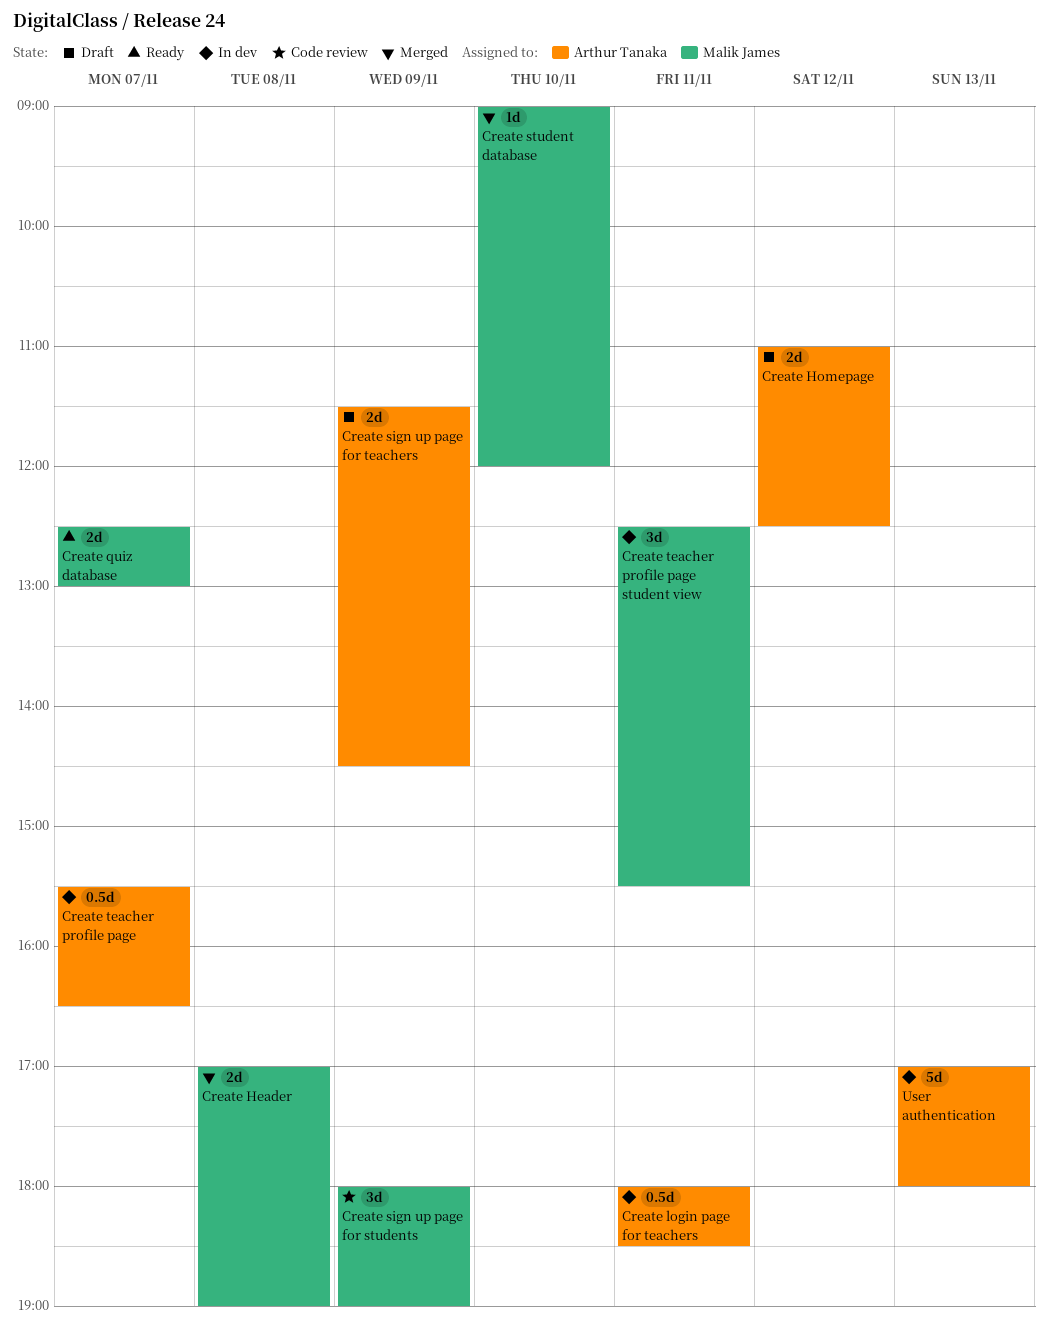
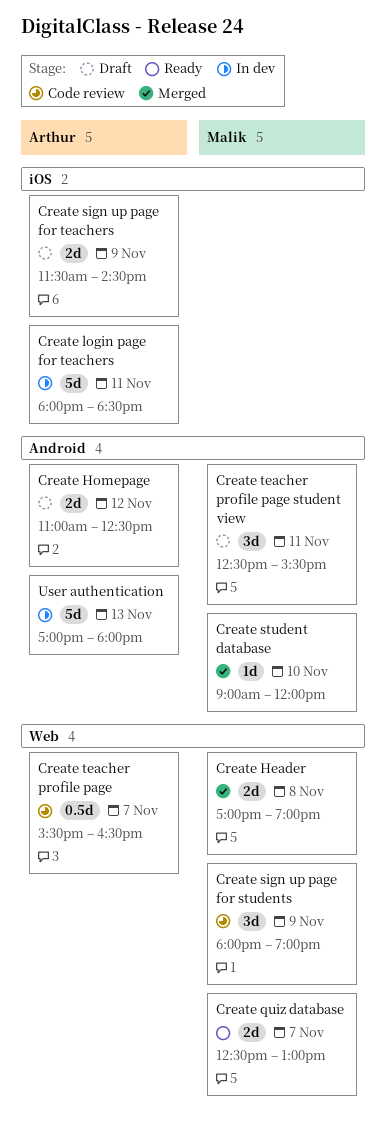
Create login page for teachers, estimate: 0.5d -> 5d
Create teacher profile page, status: In dev -> Code review
Create teacher profile page student view, status: In dev -> Draft

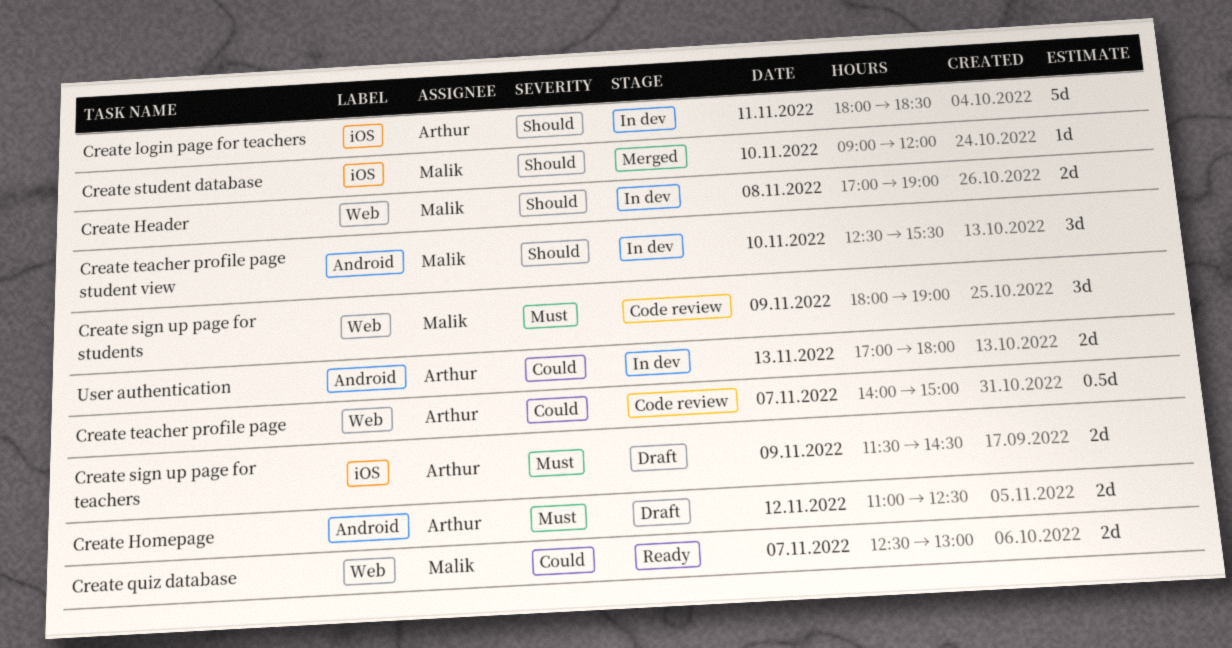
Create Header, status: Merged -> In dev
Create student database, label: Android -> iOS
Create teacher profile page, begins: 15:30 -> 14:00
Create teacher profile page, ends: 16:30 -> 15:00
Create teacher profile page student view, status: Draft -> In dev
Create teacher profile page student view, day: Nov 11 -> Nov 10
User authentication, estimate: 5d -> 2d

